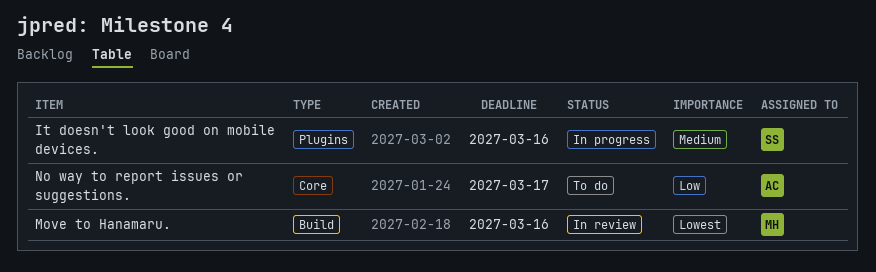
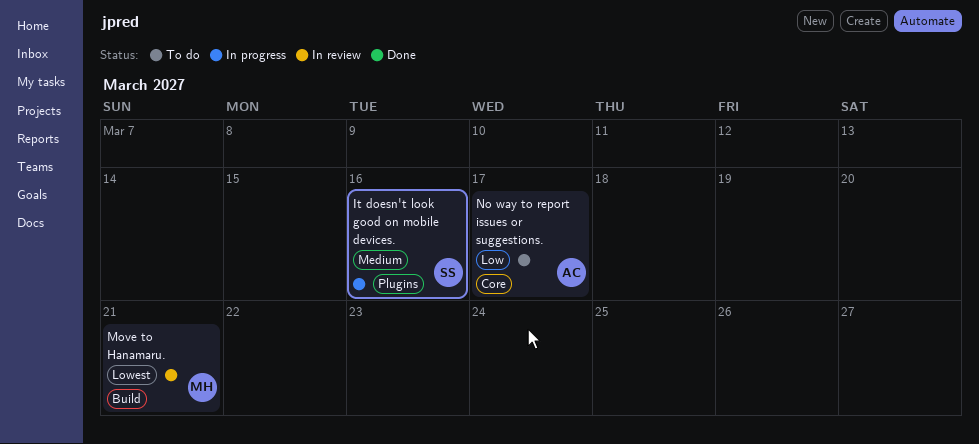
Move to Hanamaru., due: Mar 16 -> Mar 21

